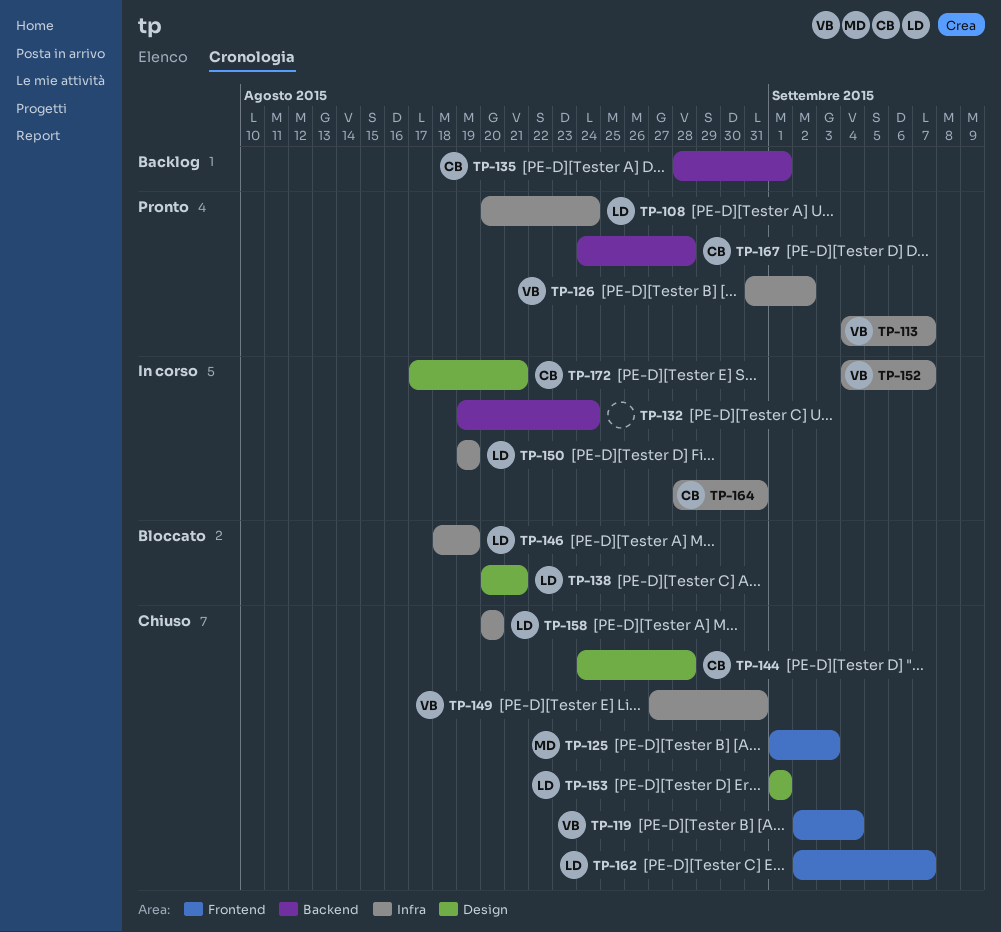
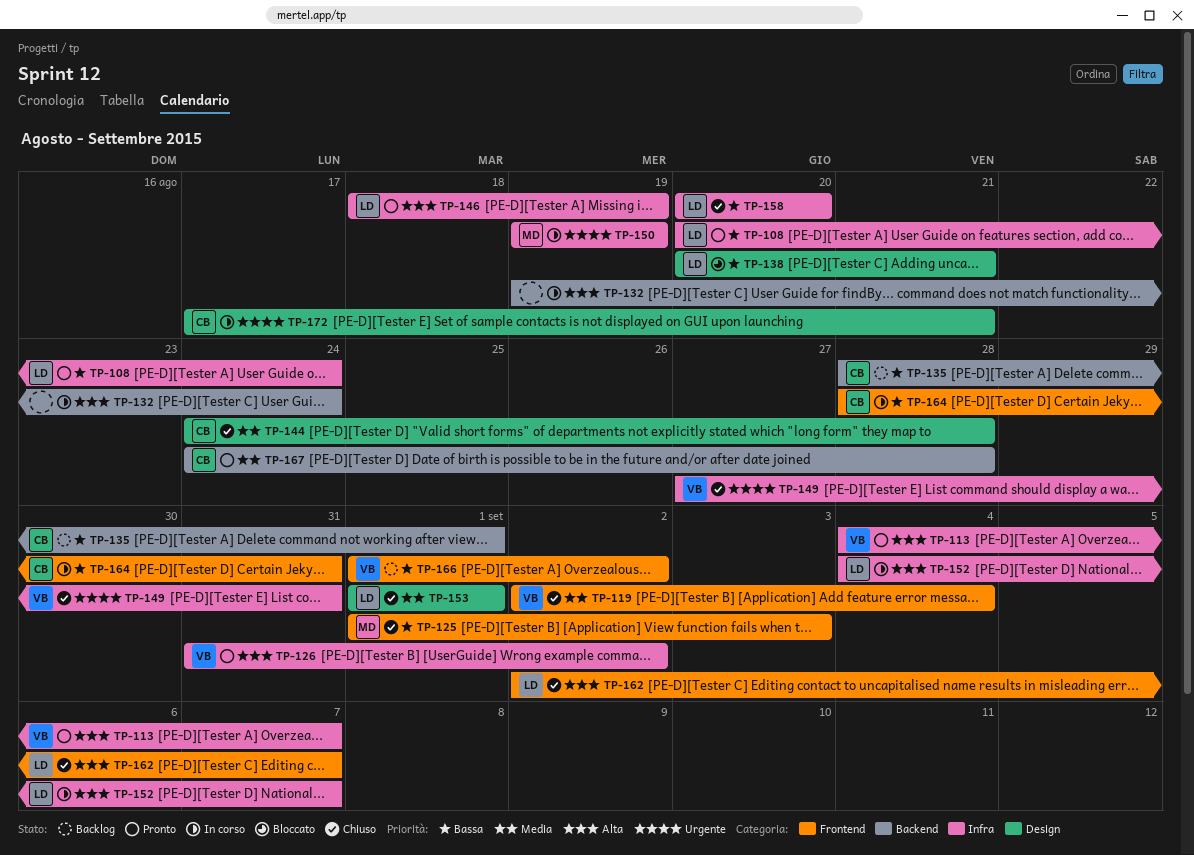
TP-146, status: Bloccato -> Pronto
TP-150, owner: LD -> MD
TP-152, owner: VB -> LD
TP-164, label: Infra -> Frontend
TP-166: none -> present

